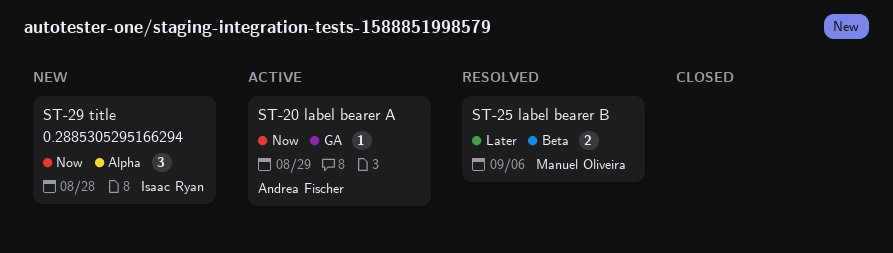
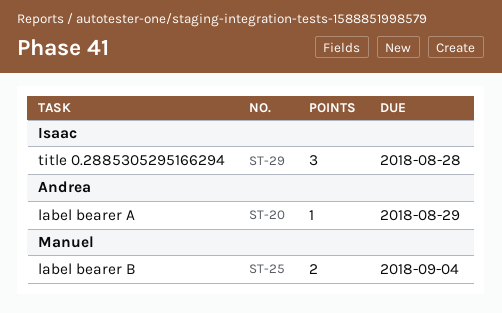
ST-25, due: Sep 6 -> Sep 4

